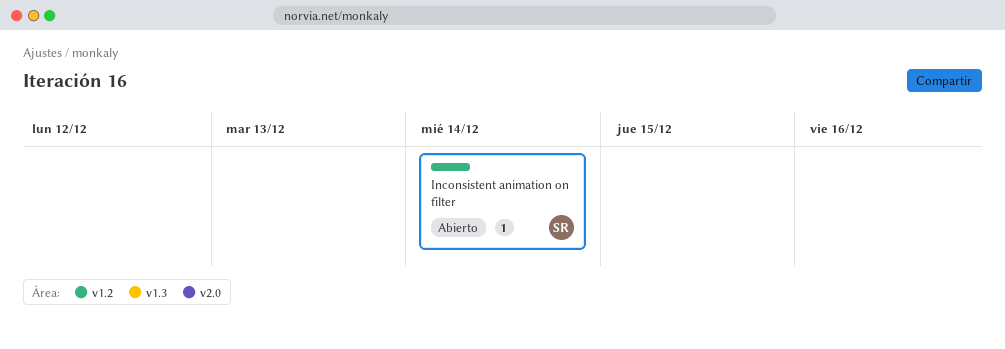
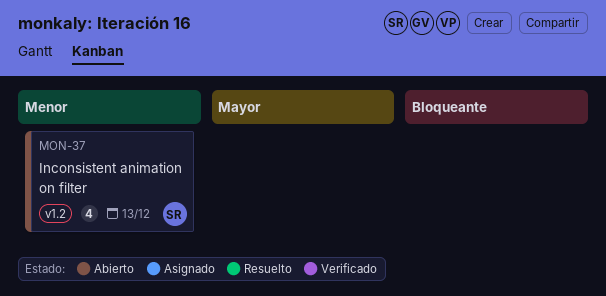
Inconsistent animation on filter, estimate: 1 -> 4
Inconsistent animation on filter, due: Dec 14 -> Dec 13

